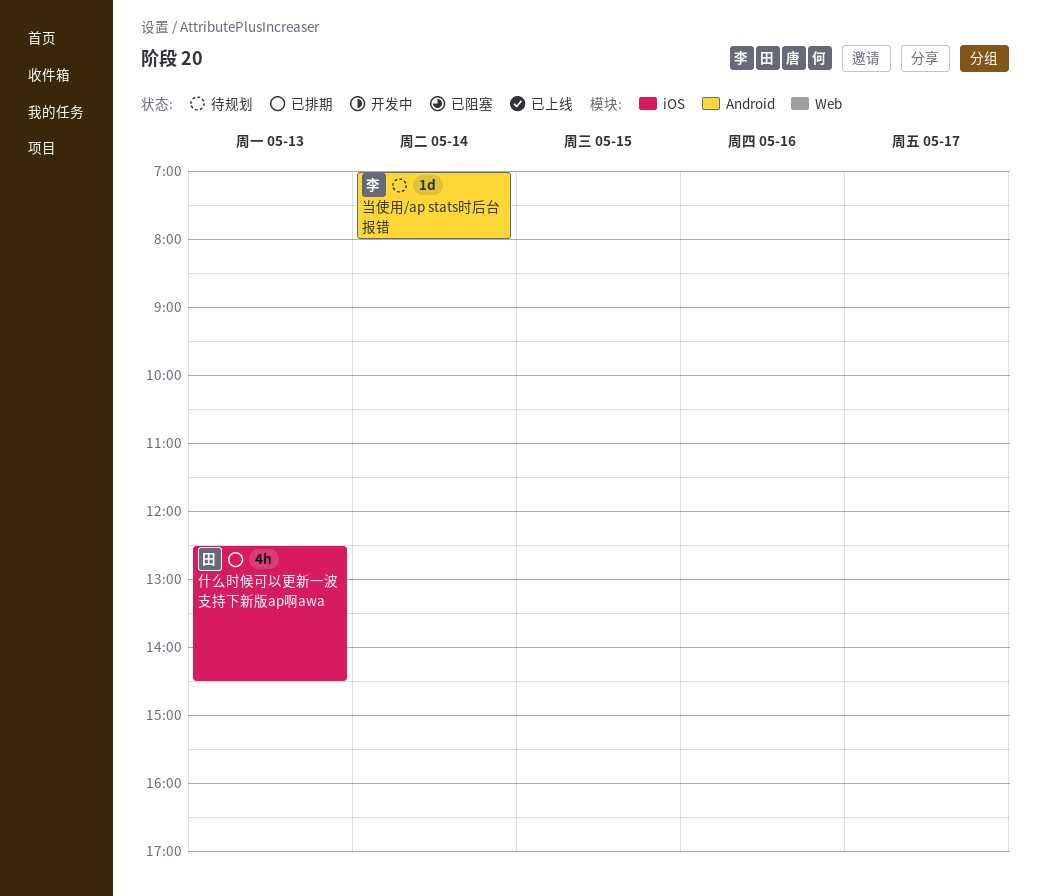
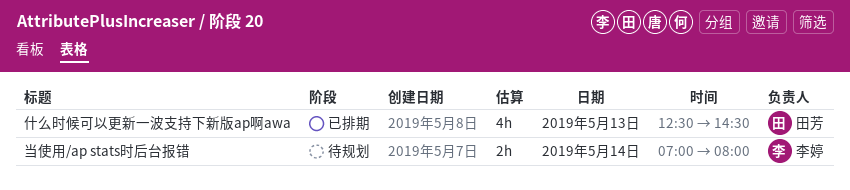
当使用/ap stats时后台报错, estimate: 1d -> 2h

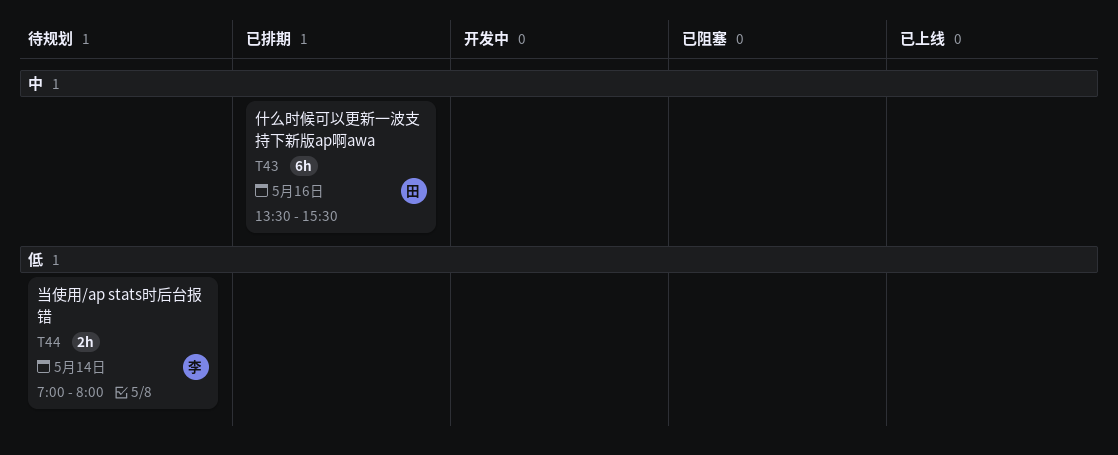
什么时候可以更新一波支持下新版ap啊awa, estimate: 4h -> 6h
什么时候可以更新一波支持下新版ap啊awa, day: May 13 -> May 16
什么时候可以更新一波支持下新版ap啊awa, begins: 12:30 -> 13:30
什么时候可以更新一波支持下新版ap啊awa, ends: 14:30 -> 15:30

